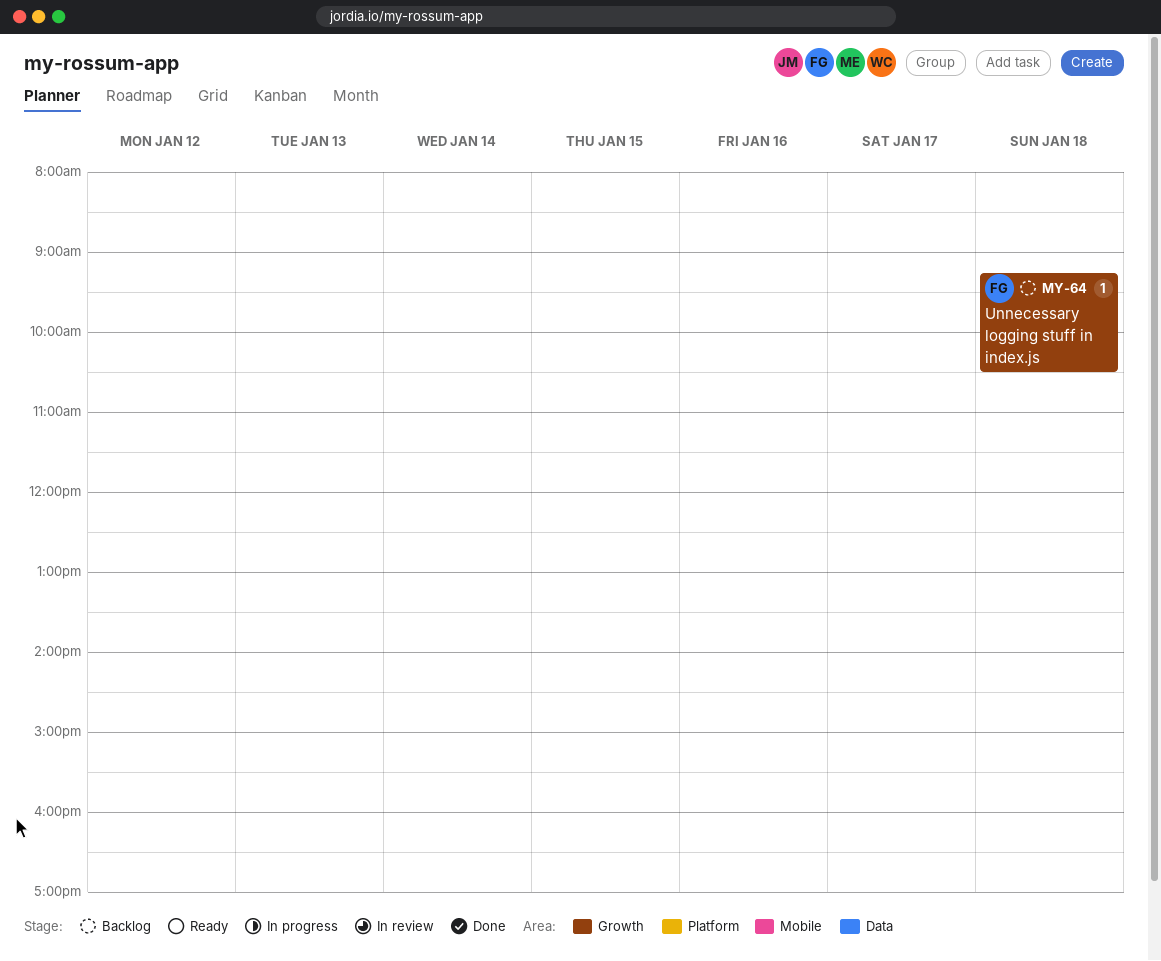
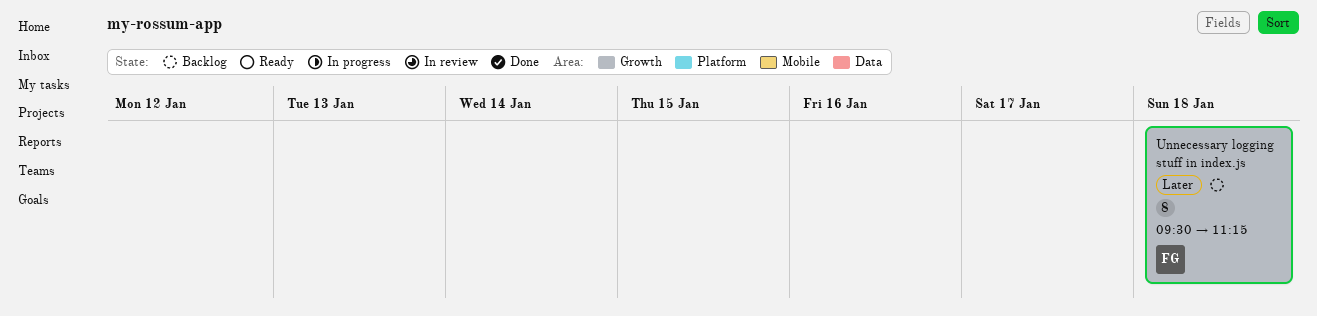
Unnecessary logging stuff in index.js, estimate: 1 -> 8
Unnecessary logging stuff in index.js, begins: 09:15 -> 09:30
Unnecessary logging stuff in index.js, ends: 10:30 -> 11:15

